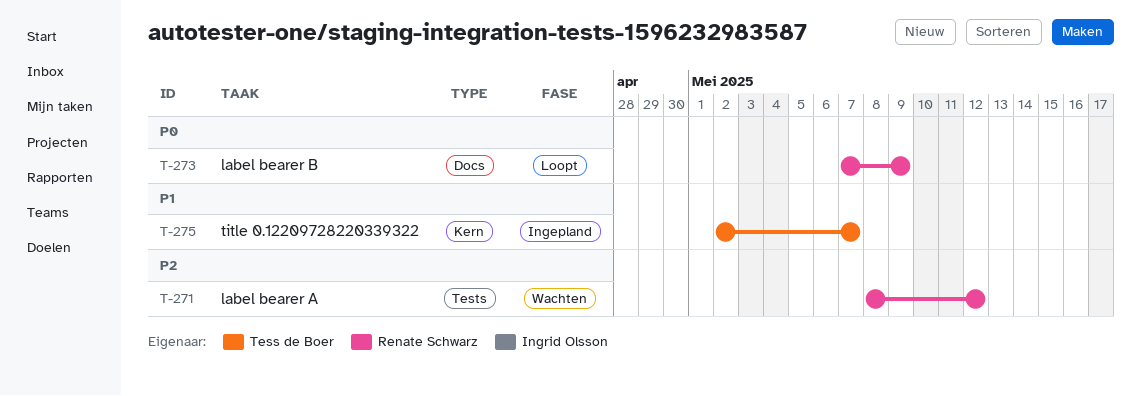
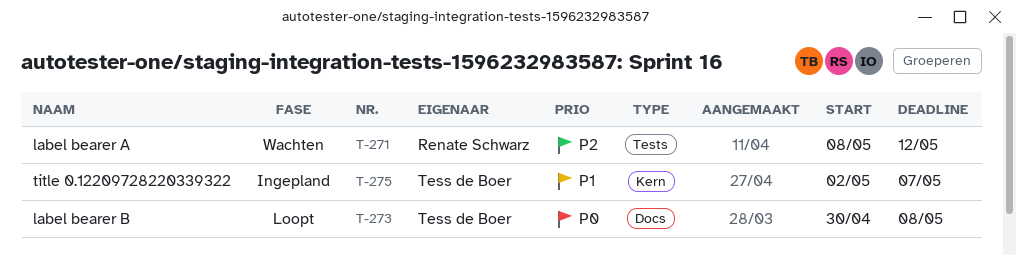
T-273, owner: Renate Schwarz -> Tess de Boer
T-273, start: May 7 -> Apr 30
T-273, due: May 9 -> May 8

